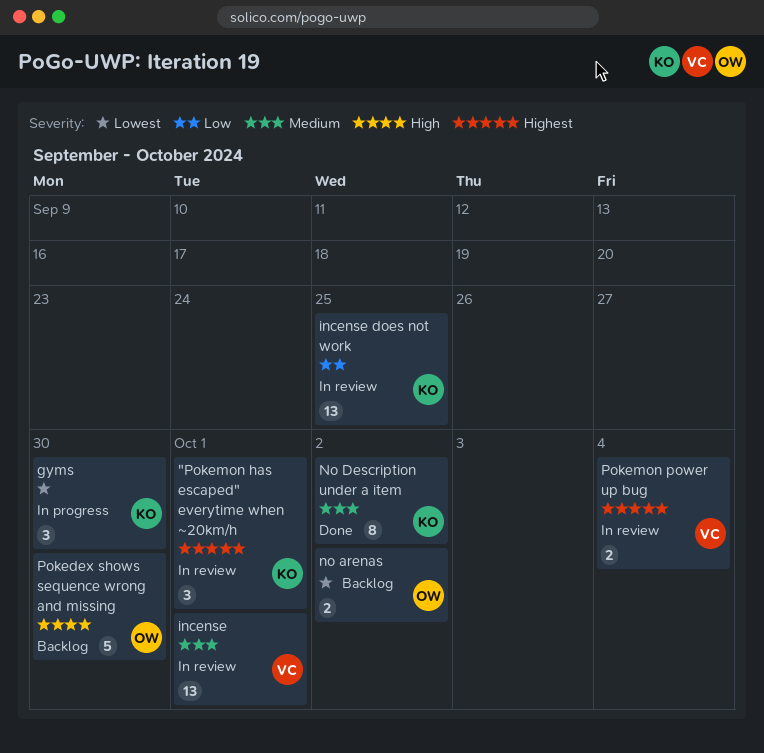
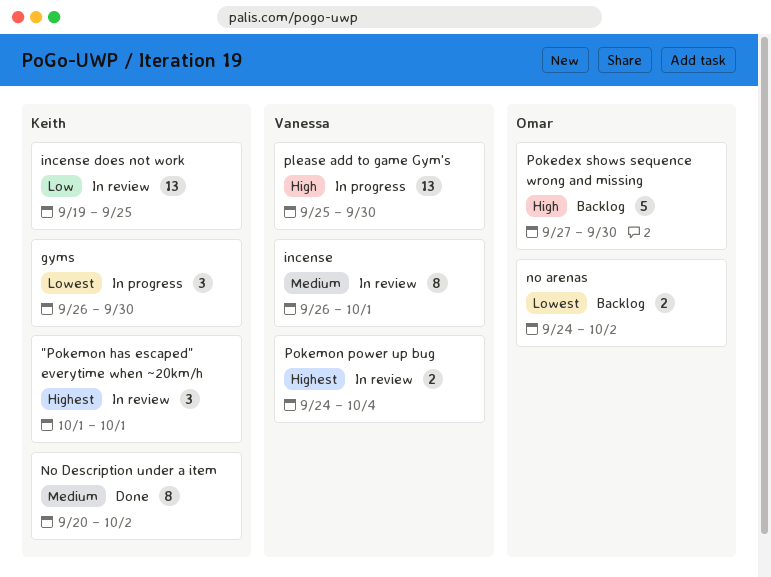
incense, estimate: 13 -> 8
please add to game Gym's: none -> present

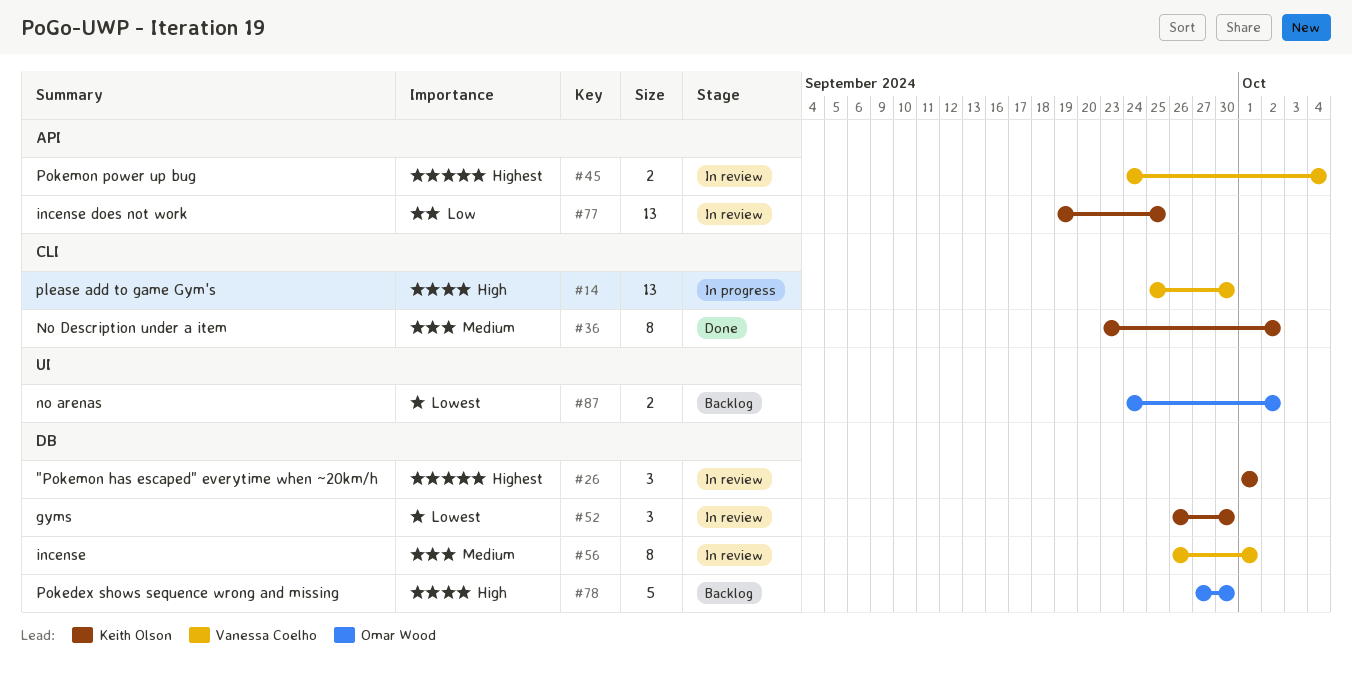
gyms, status: In progress -> In review
No Description under a item, start: Sep 20 -> Sep 23

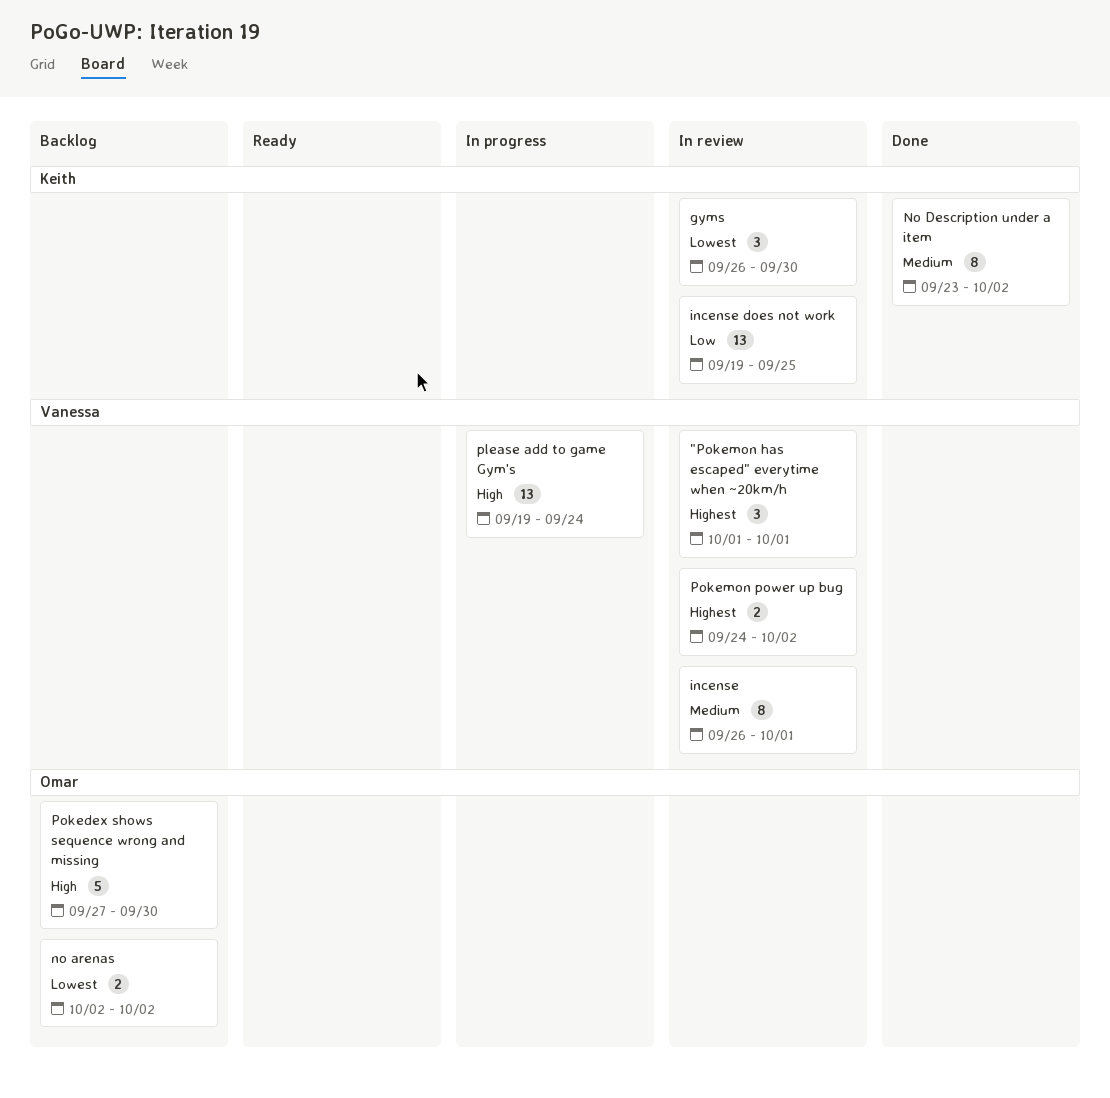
"Pokemon has escaped" everytime when ~20km/h, owner: Keith Olson -> Vanessa Coelho
no arenas, start: Sep 24 -> Oct 2
please add to game Gym's, start: Sep 25 -> Sep 19
please add to game Gym's, due: Sep 30 -> Sep 24
Pokemon power up bug, due: Oct 4 -> Oct 2

